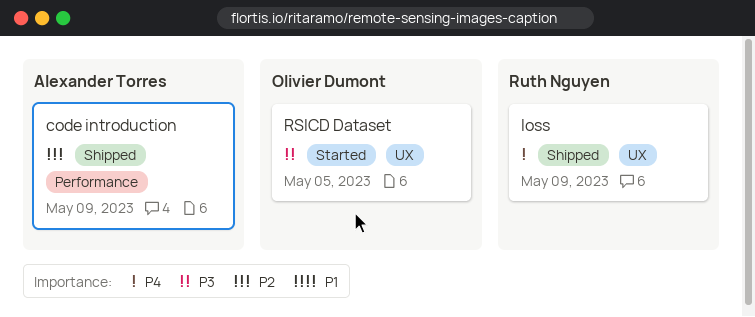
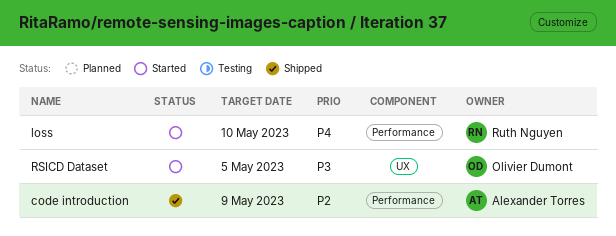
loss, status: Shipped -> Started
loss, label: UX -> Performance
loss, due: May 9 -> May 10

